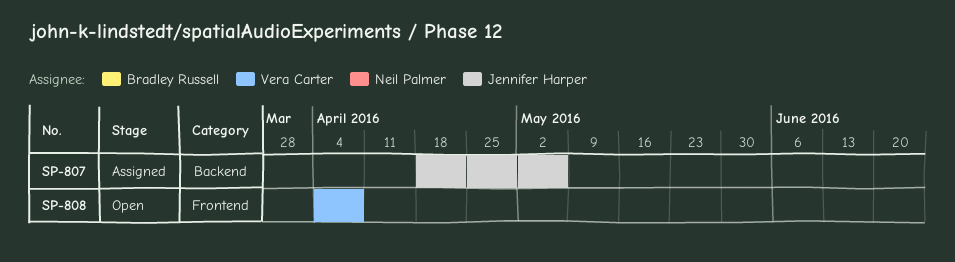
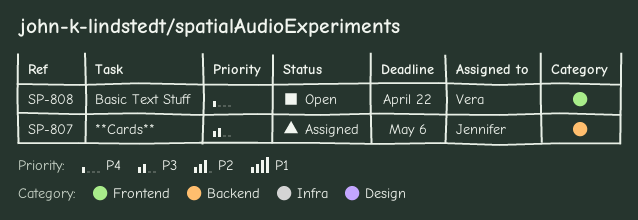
SP-808, due: Apr 8 -> Apr 22

